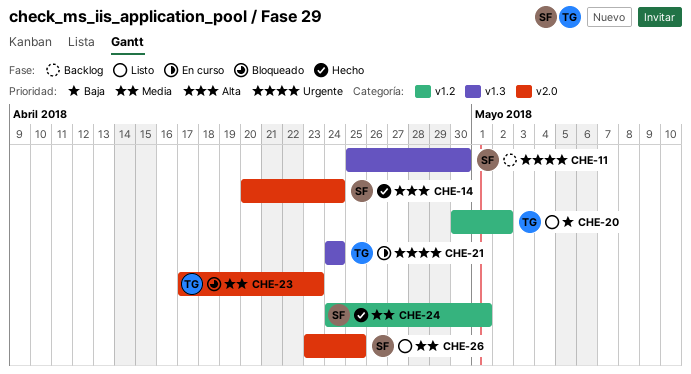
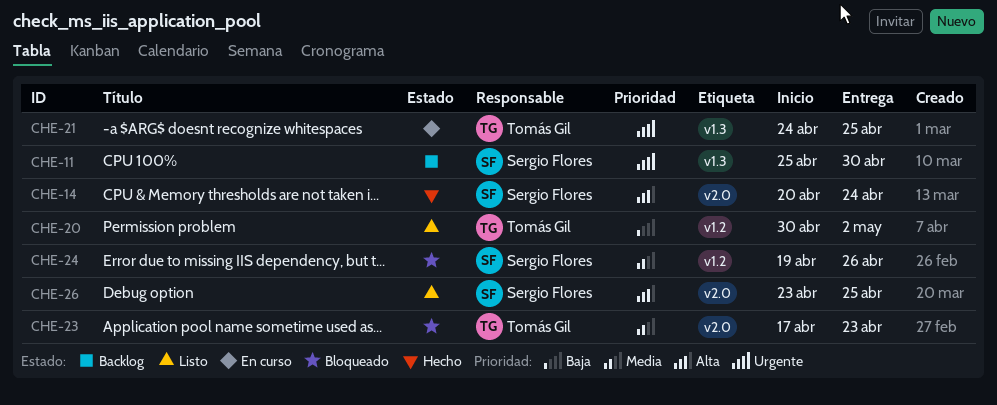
CHE-21, due: Apr 24 -> Apr 25
CHE-24, status: Hecho -> Bloqueado
CHE-24, start: Apr 24 -> Apr 19
CHE-24, due: May 1 -> Apr 26
CHE-26, priority: Media -> Alta

